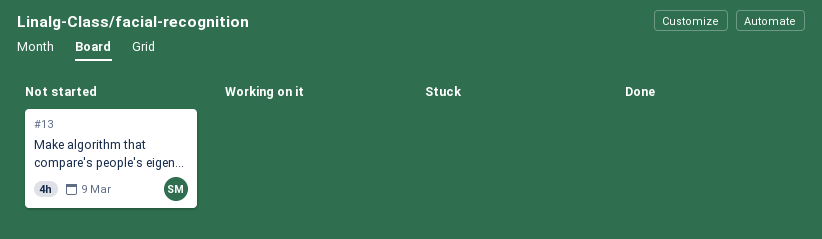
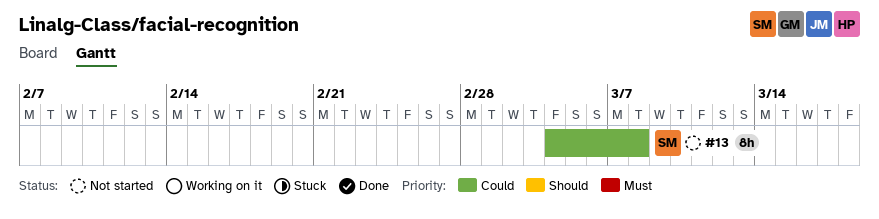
#13, estimate: 4h -> 8h
#13, due: Mar 9 -> Mar 8

